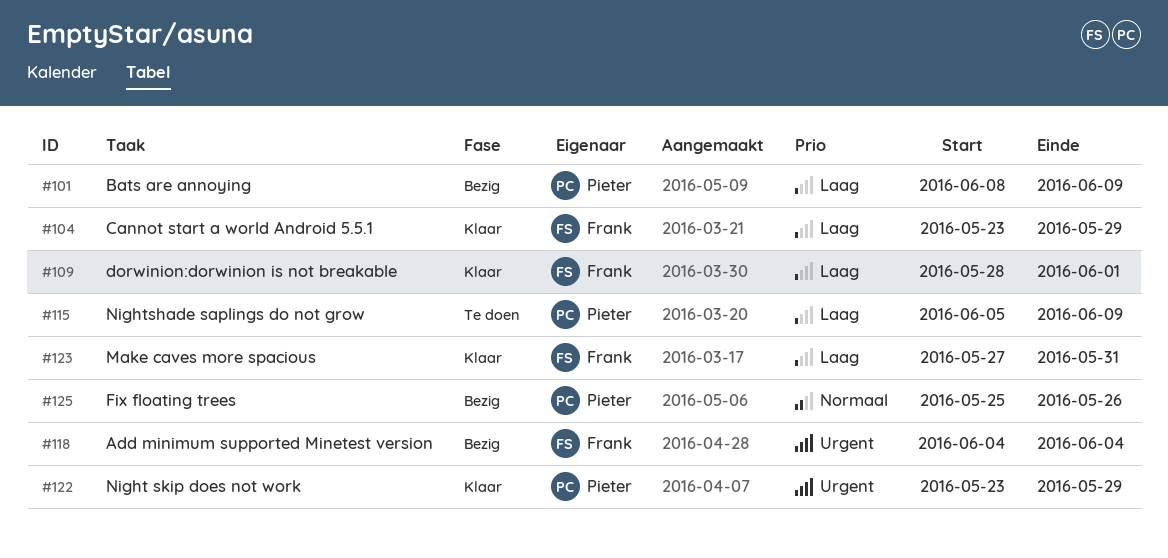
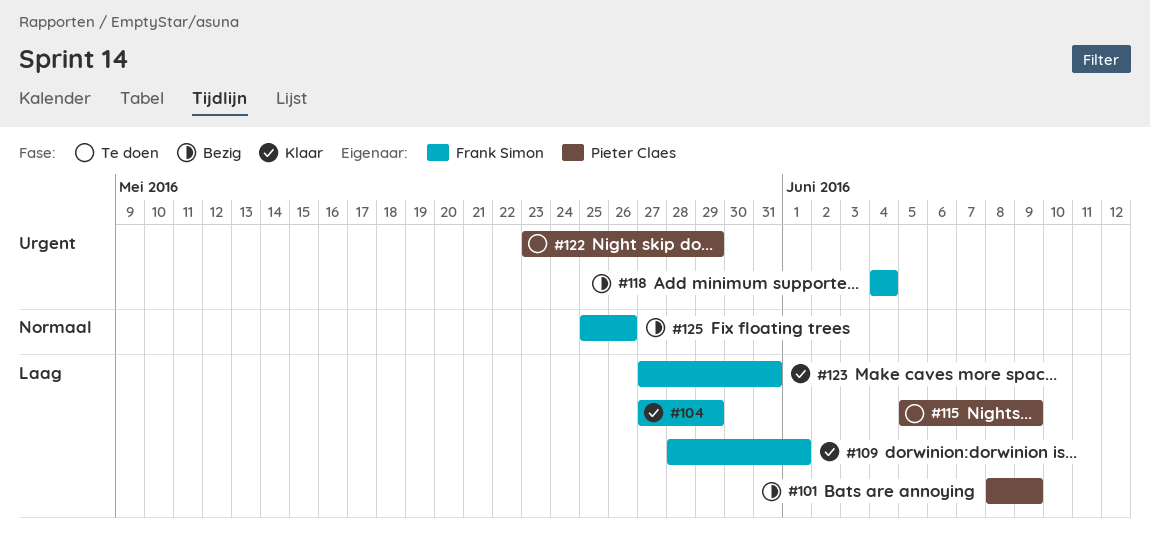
#104, start: May 23 -> May 27
#122, status: Klaar -> Te doen
#125, owner: Pieter Claes -> Frank Simon

